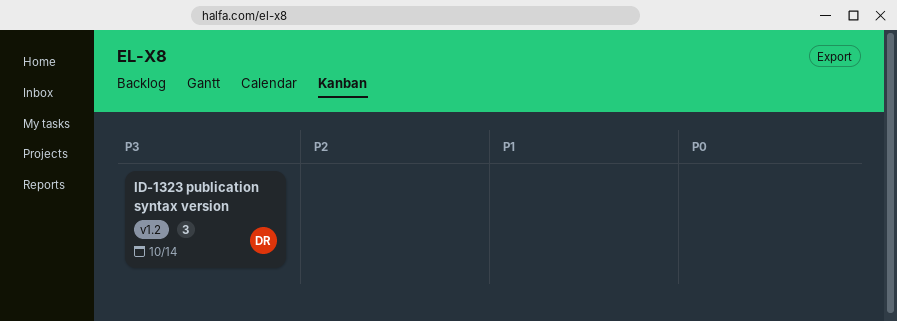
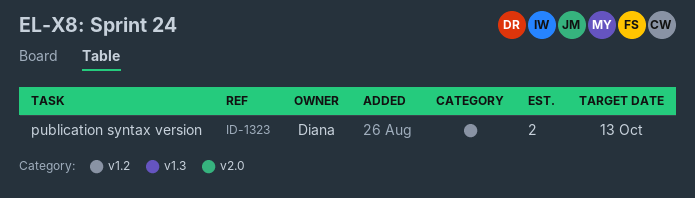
ID-1323, estimate: 3 -> 2
ID-1323, due: Oct 14 -> Oct 13

